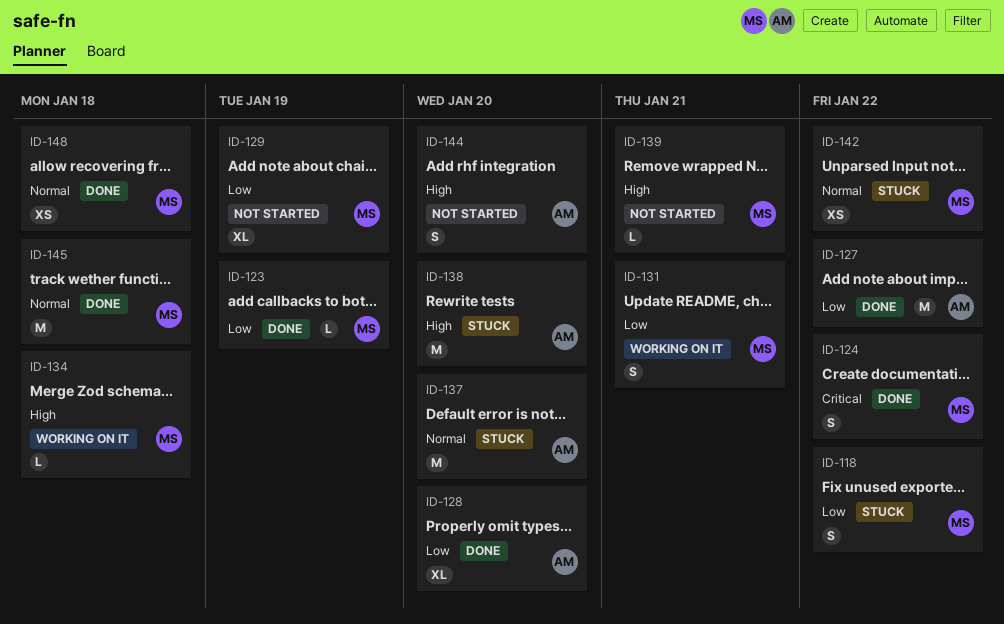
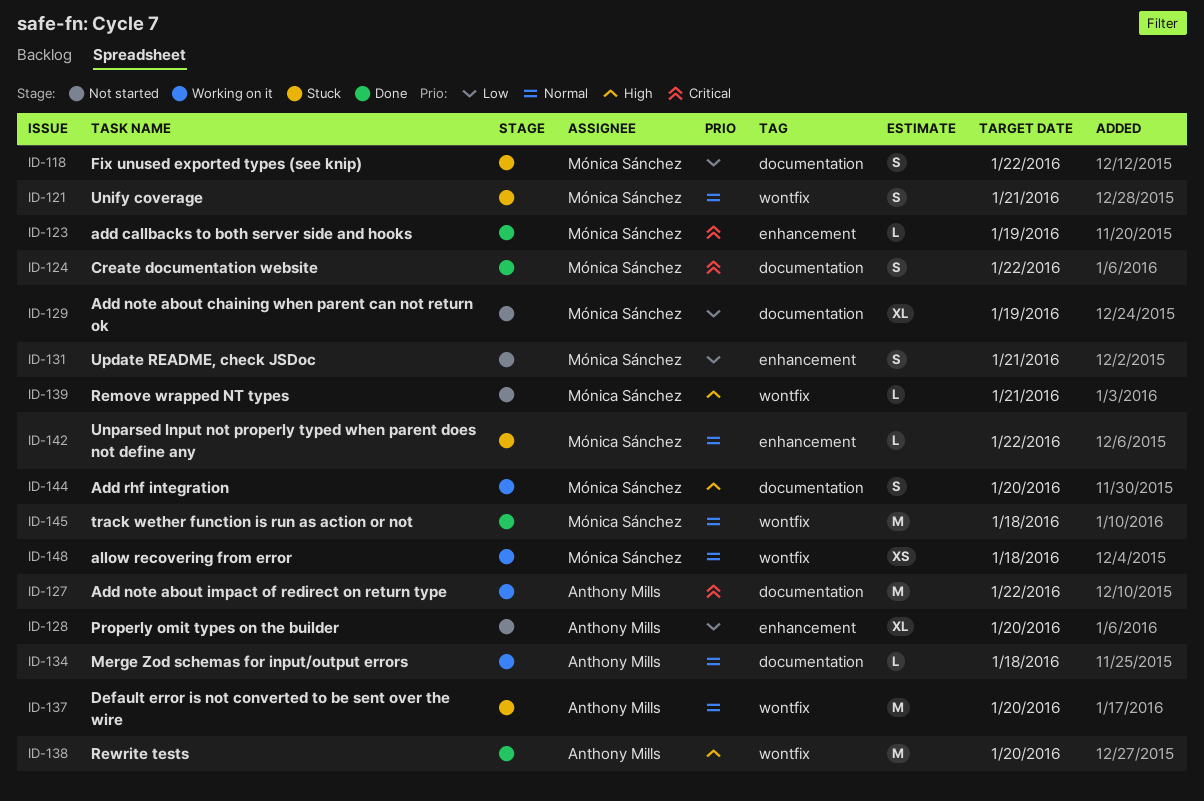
ID-121: none -> present
ID-123, priority: Low -> Critical
ID-127, status: Done -> Working on it
ID-127, priority: Low -> Critical
ID-128, status: Done -> Not started
ID-131, status: Working on it -> Not started
ID-134, owner: Mónica Sánchez -> Anthony Mills
ID-134, priority: High -> Normal
ID-138, status: Stuck -> Done
ID-142, estimate: XS -> L
ID-144, status: Not started -> Working on it
ID-144, owner: Anthony Mills -> Mónica Sánchez
ID-148, status: Done -> Working on it

